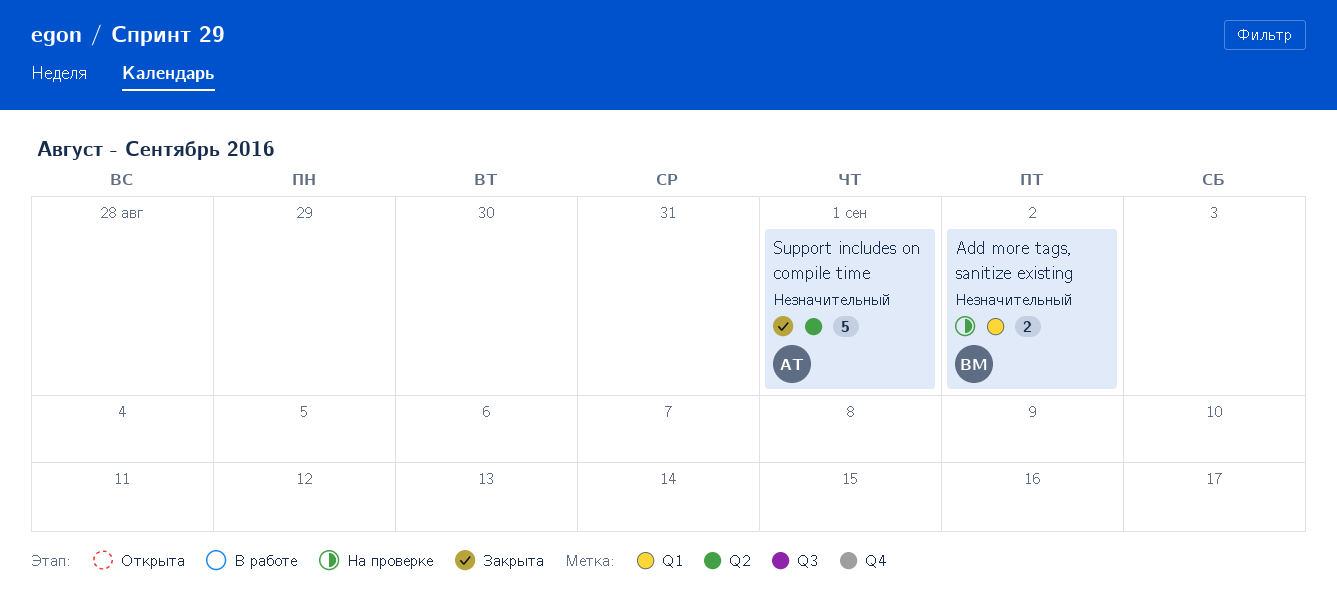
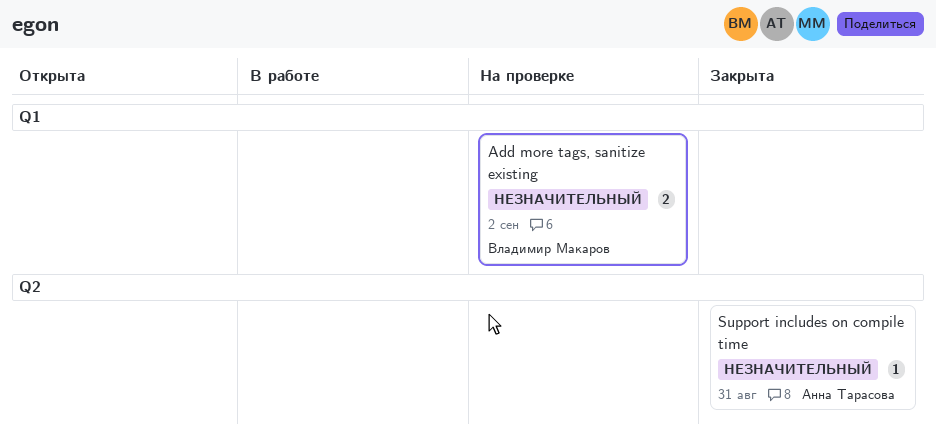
Support includes on compile time, estimate: 5 -> 1
Support includes on compile time, due: Sep 1 -> Aug 31

